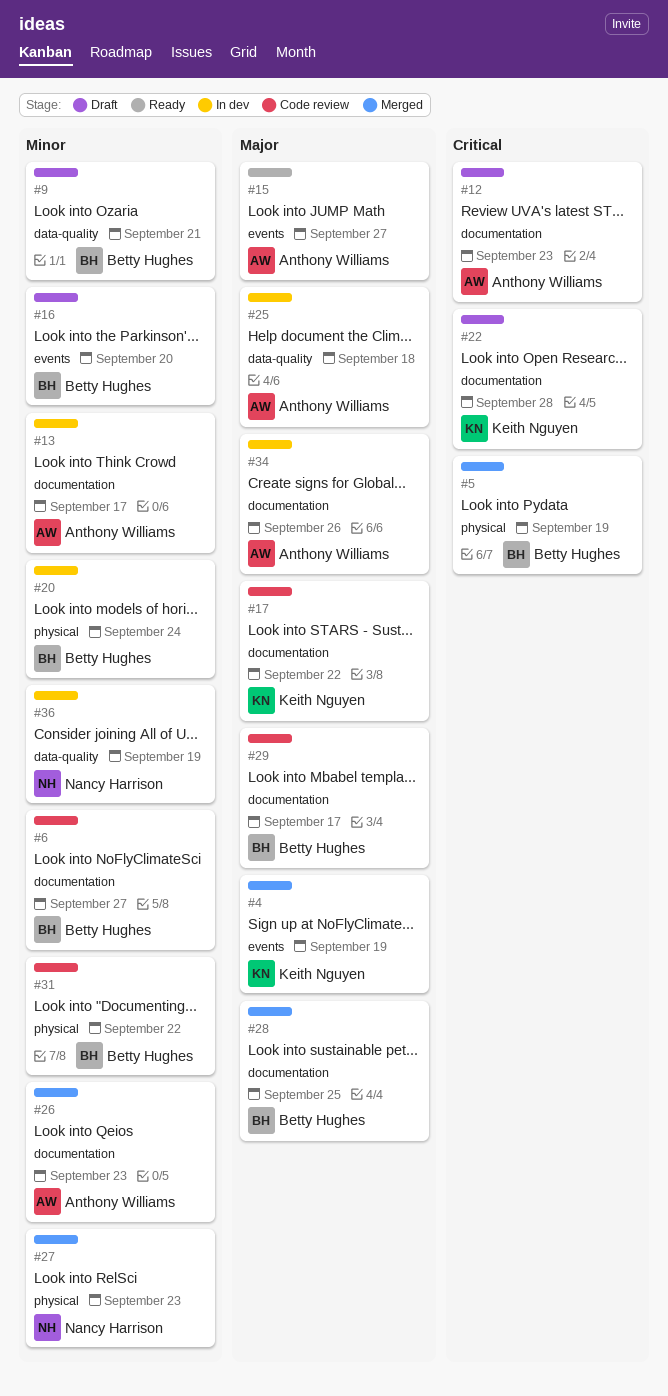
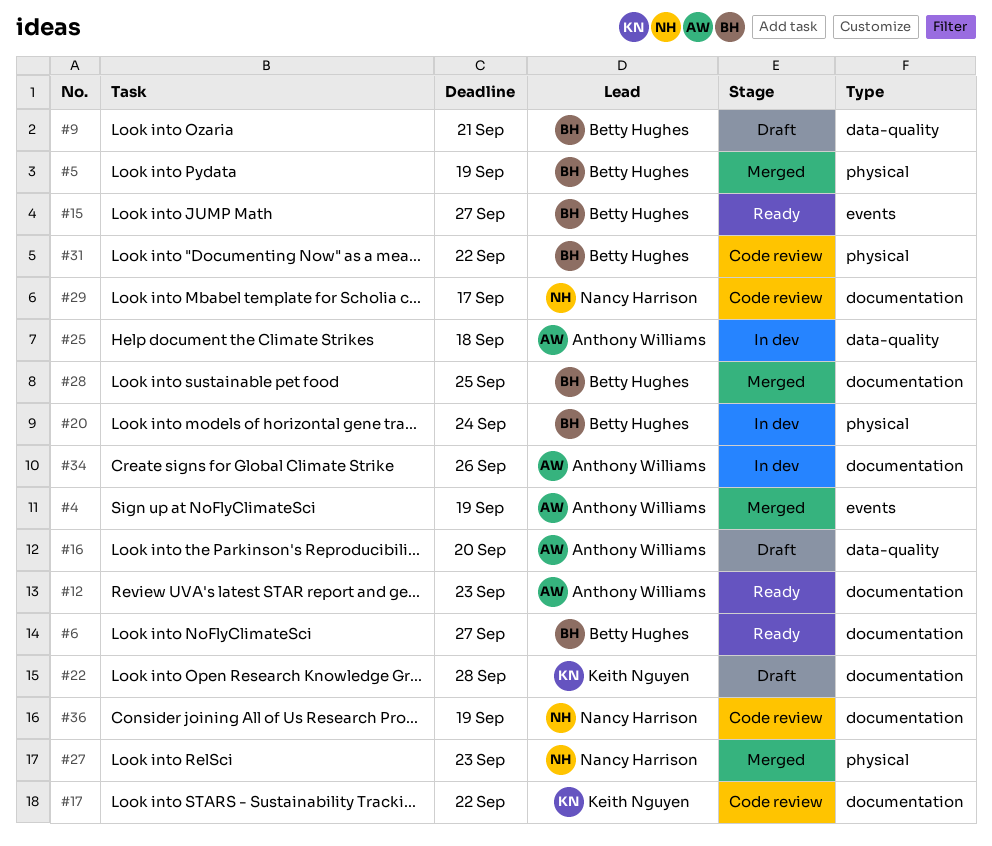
#4, owner: Keith Nguyen -> Anthony Williams
#6, status: Code review -> Ready
#12, status: Draft -> Ready
#13: present -> none
#15, owner: Anthony Williams -> Betty Hughes
#16, owner: Betty Hughes -> Anthony Williams
#16, label: events -> data-quality
#26: present -> none
#29, owner: Betty Hughes -> Nancy Harrison
#36, status: In dev -> Code review
#36, label: data-quality -> documentation

